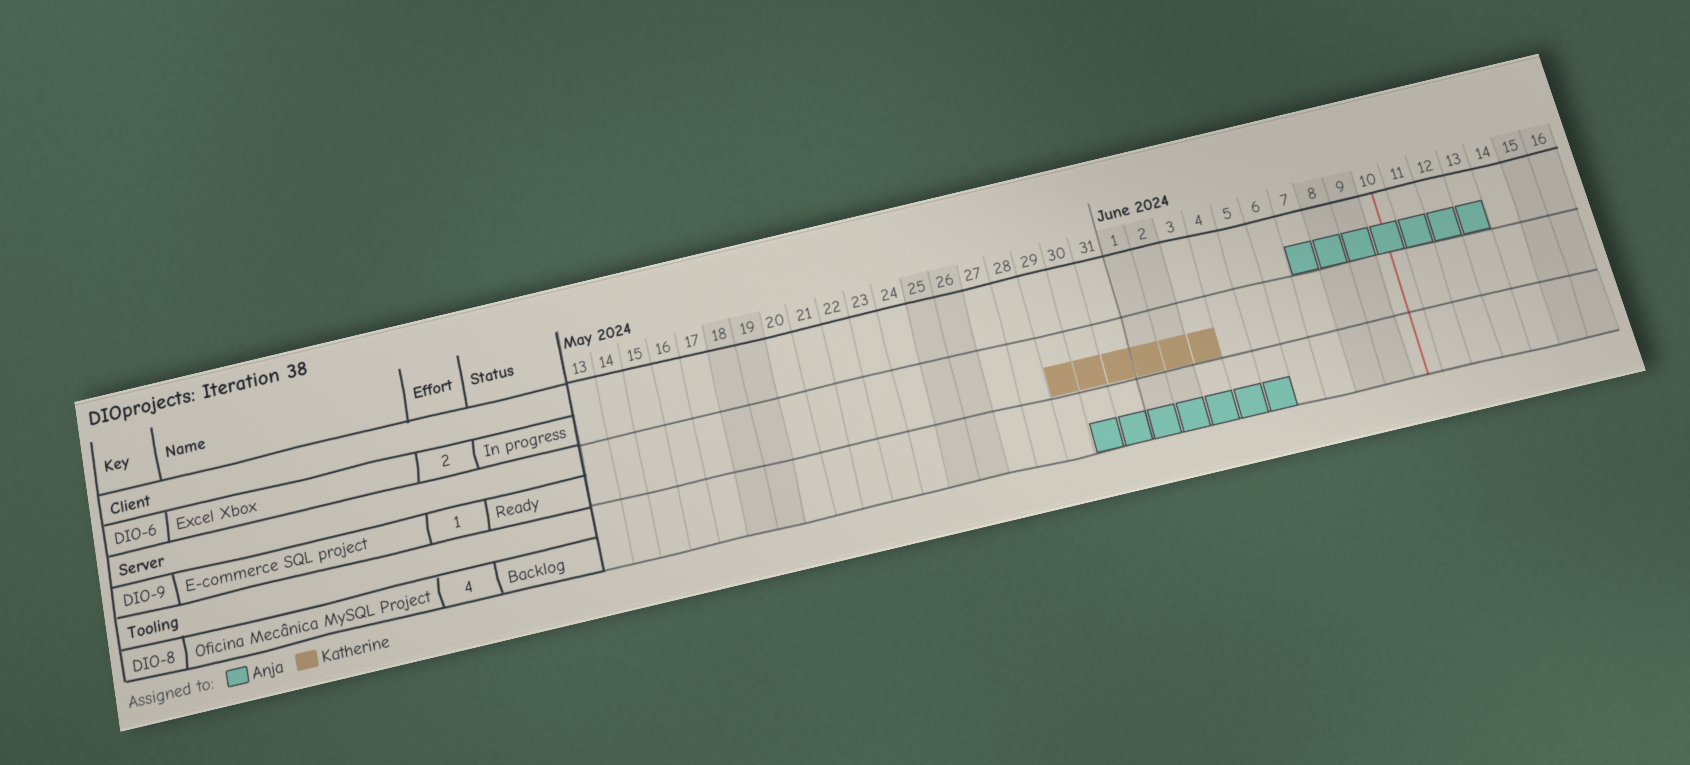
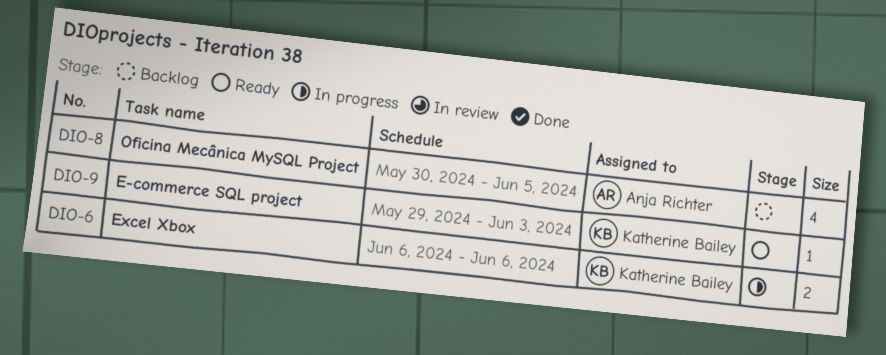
DIO-6, owner: Anja Richter -> Katherine Bailey
DIO-6, start: Jun 7 -> Jun 6
DIO-6, due: Jun 13 -> Jun 6

